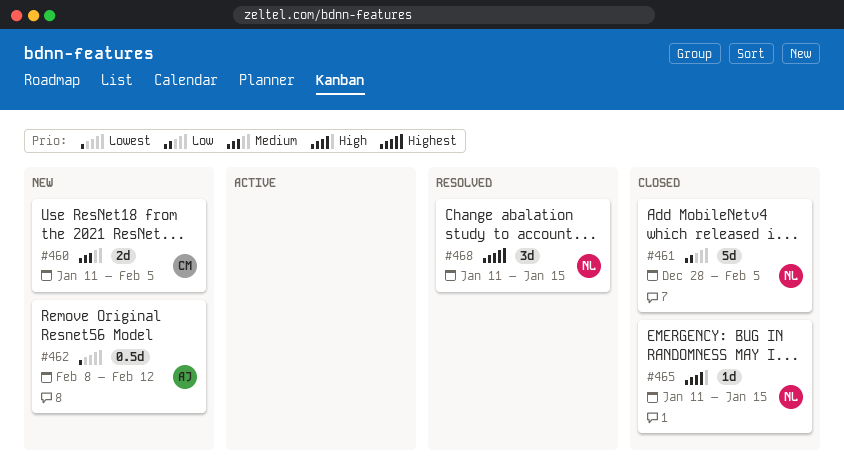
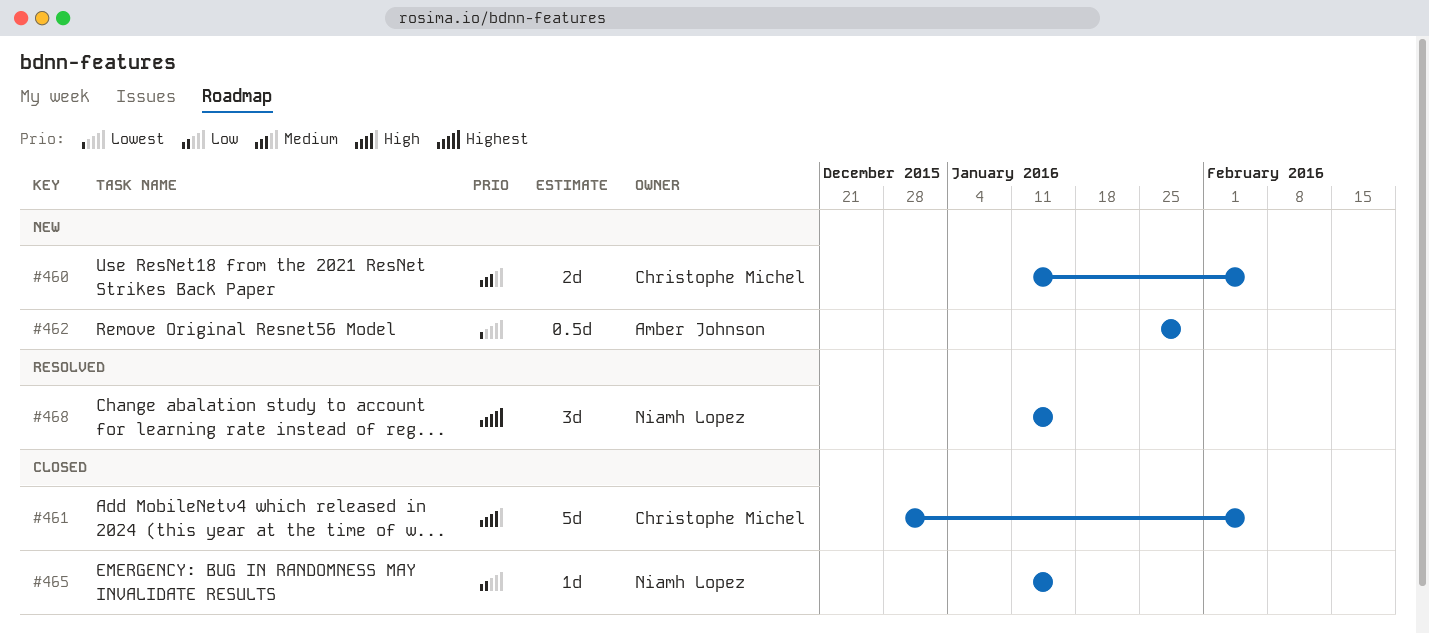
#461, owner: Niamh Lopez -> Christophe Michel
#461, priority: Low -> High
#462, start: Feb 8 -> Jan 25
#462, due: Feb 12 -> Jan 29
#465, priority: High -> Low

